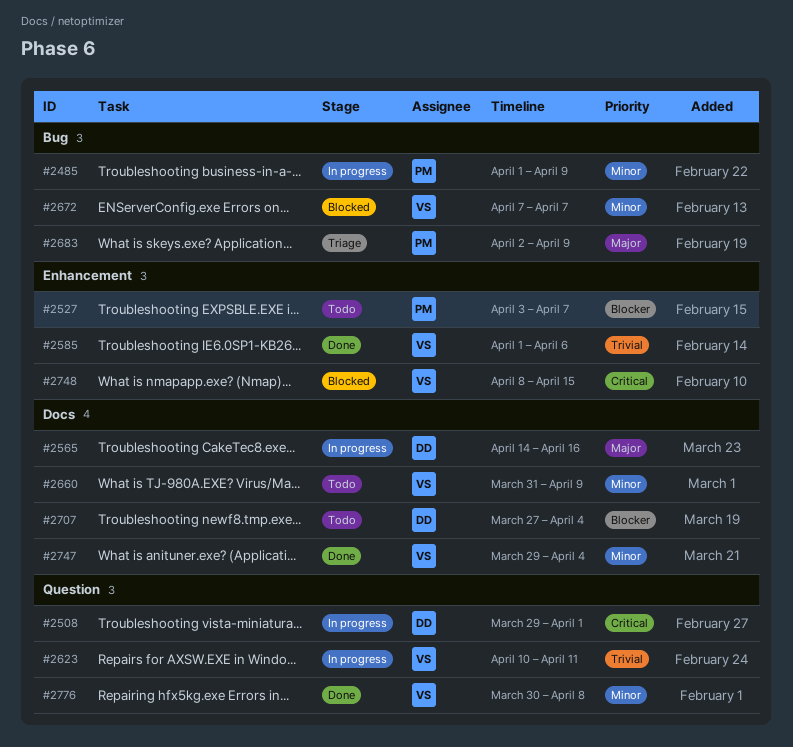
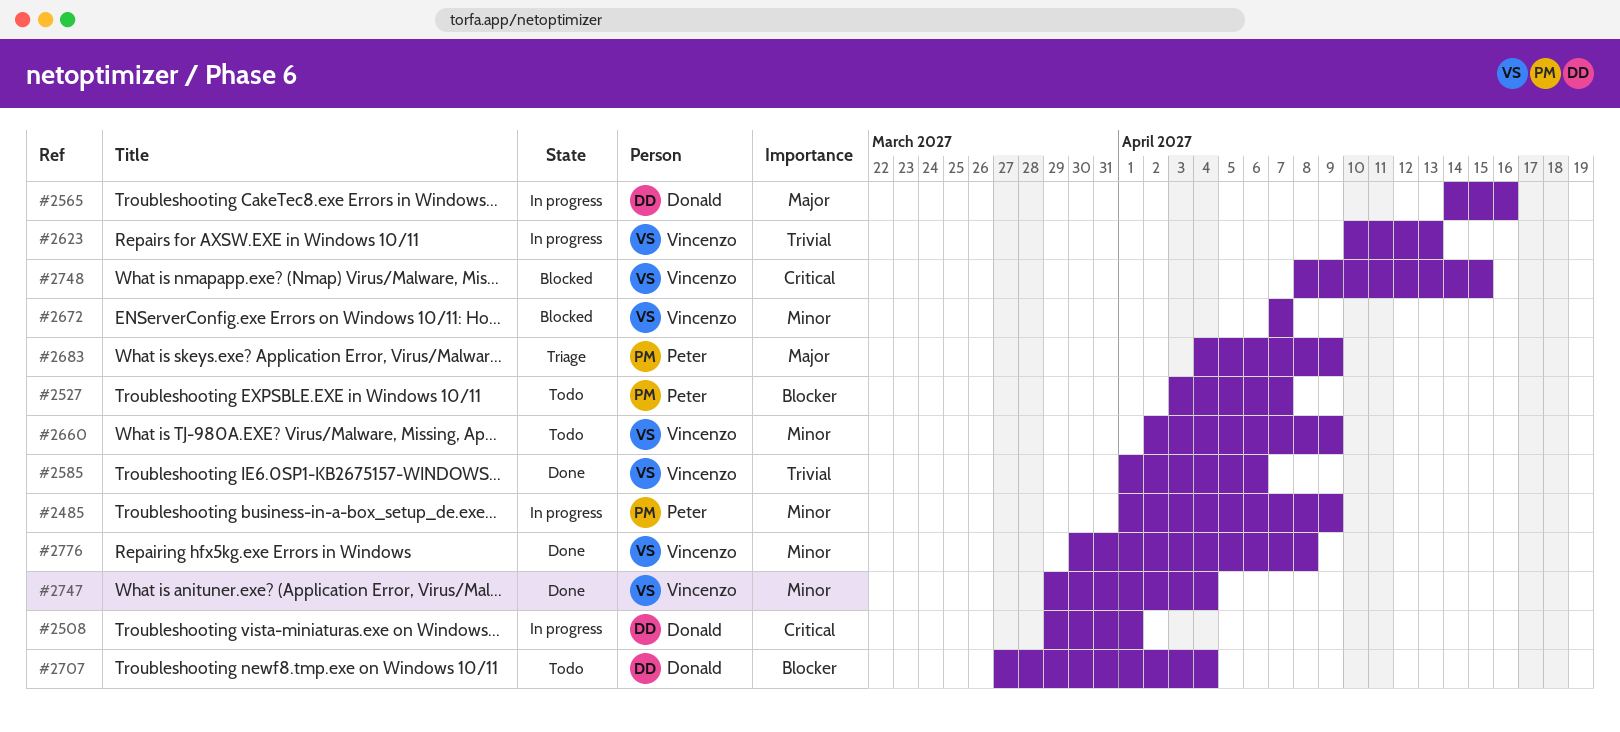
#2623, due: Apr 11 -> Apr 13
#2660, start: Mar 31 -> Apr 2
#2683, start: Apr 2 -> Apr 4

